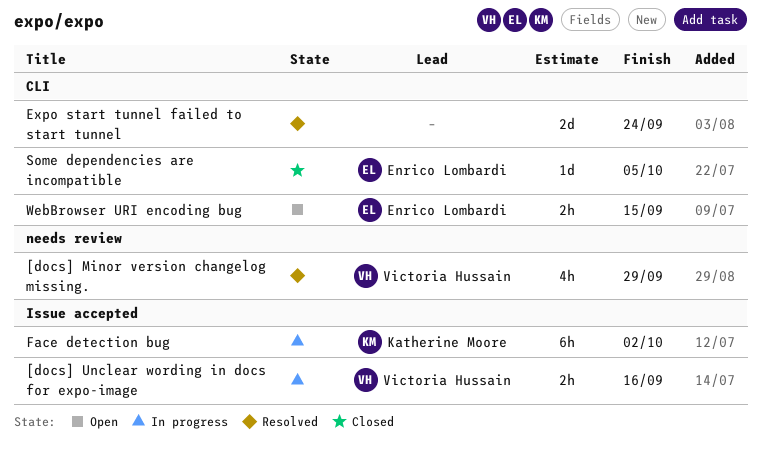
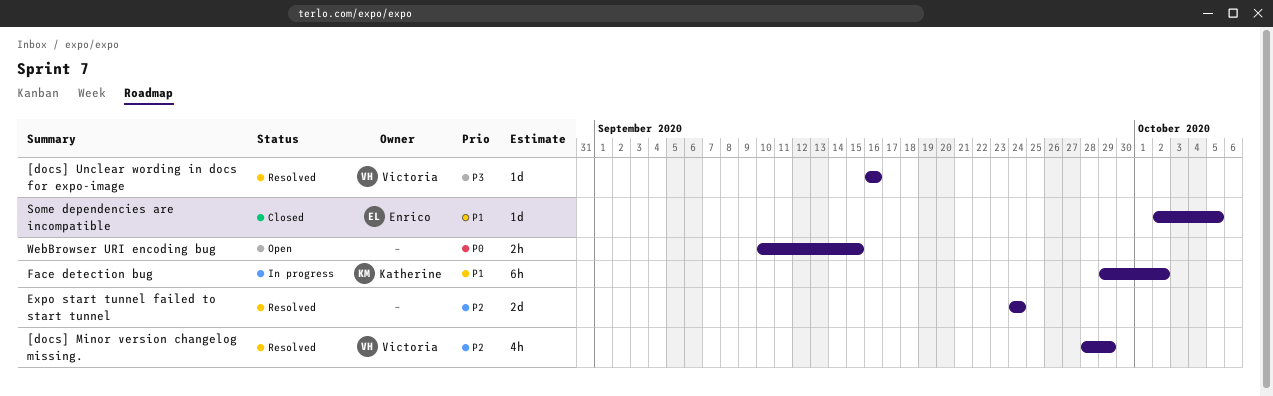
[docs] Unclear wording in docs for expo-image, status: In progress -> Resolved
[docs] Unclear wording in docs for expo-image, estimate: 2h -> 1d
WebBrowser URI encoding bug, owner: Enrico Lombardi -> none

